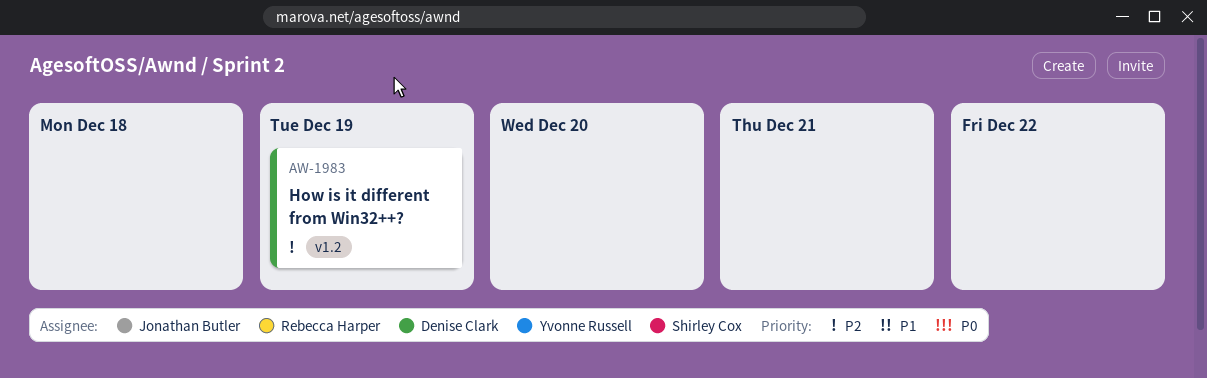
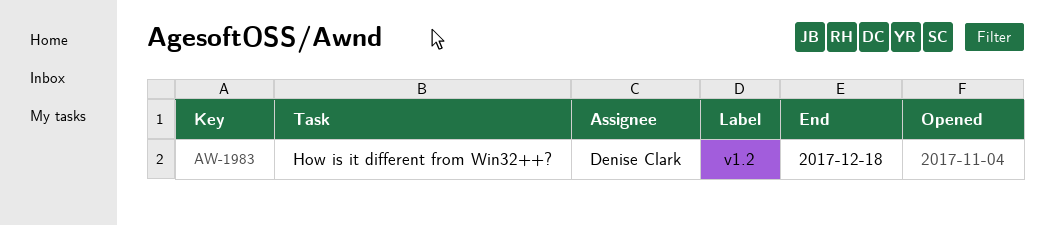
AW-1983, due: Dec 19 -> Dec 18

